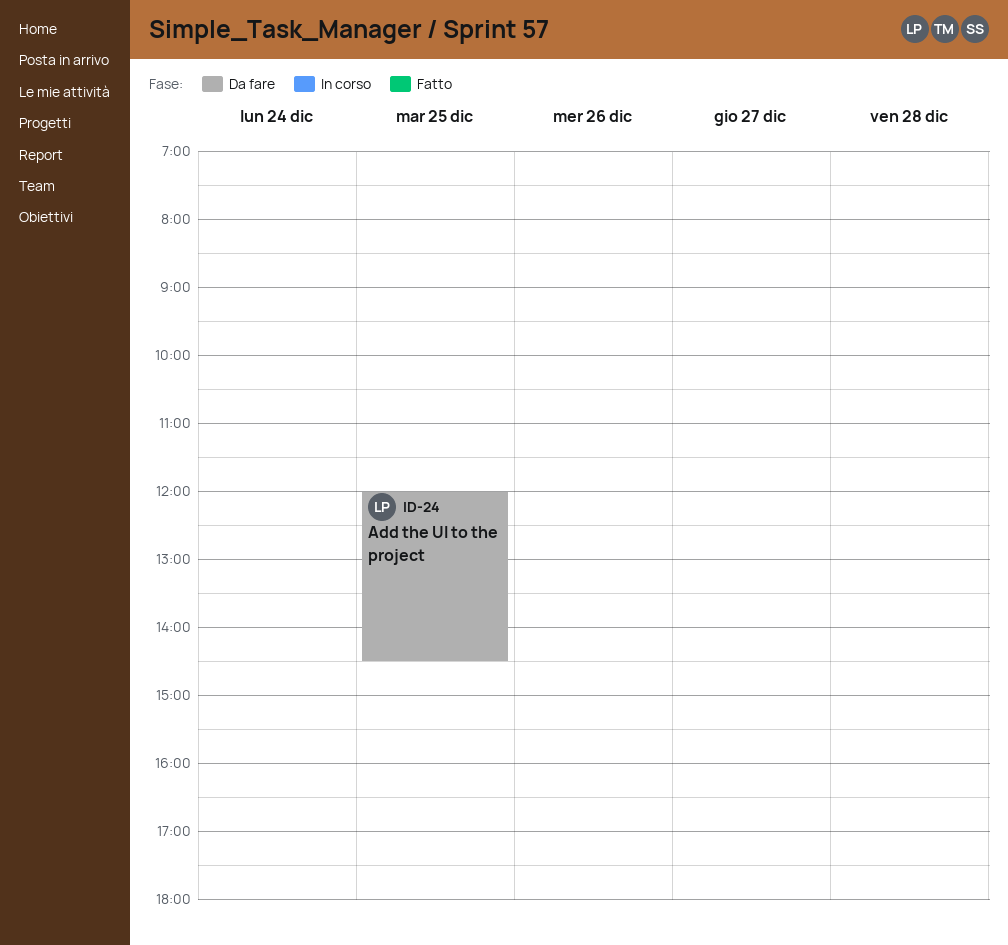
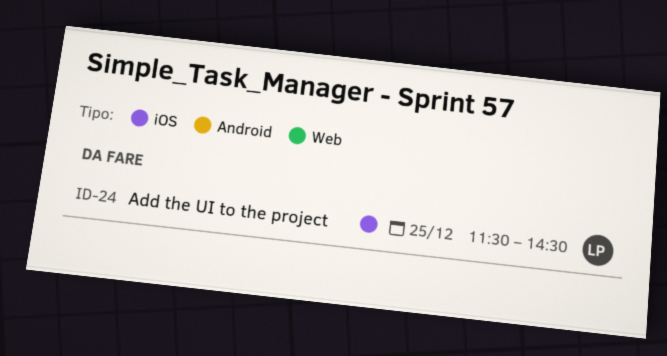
ID-24, begins: 12:00 -> 11:30

